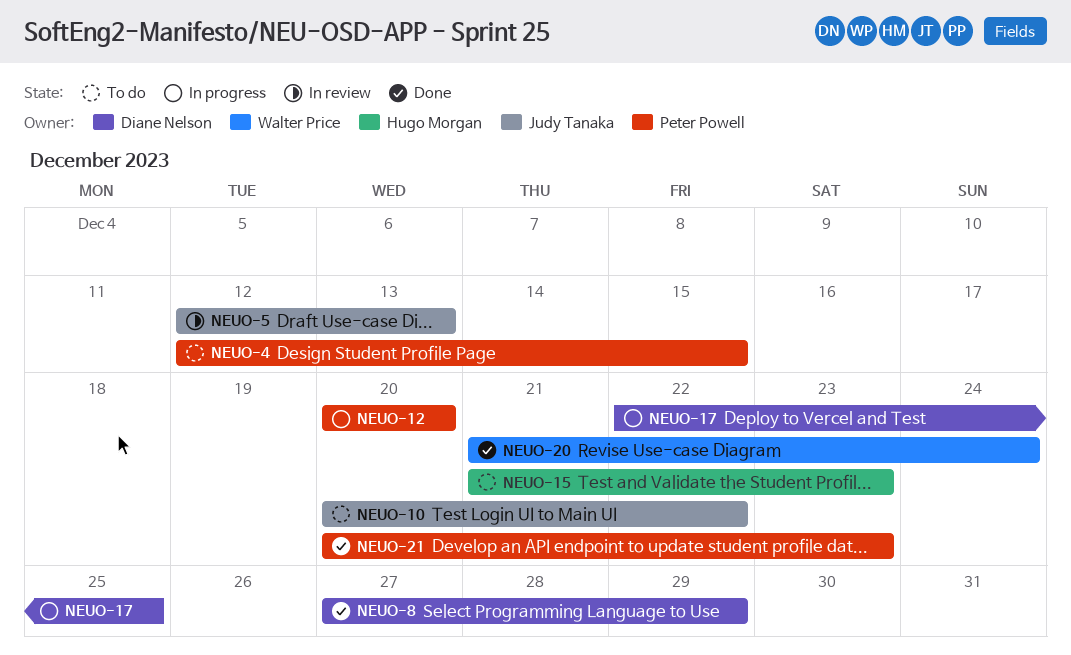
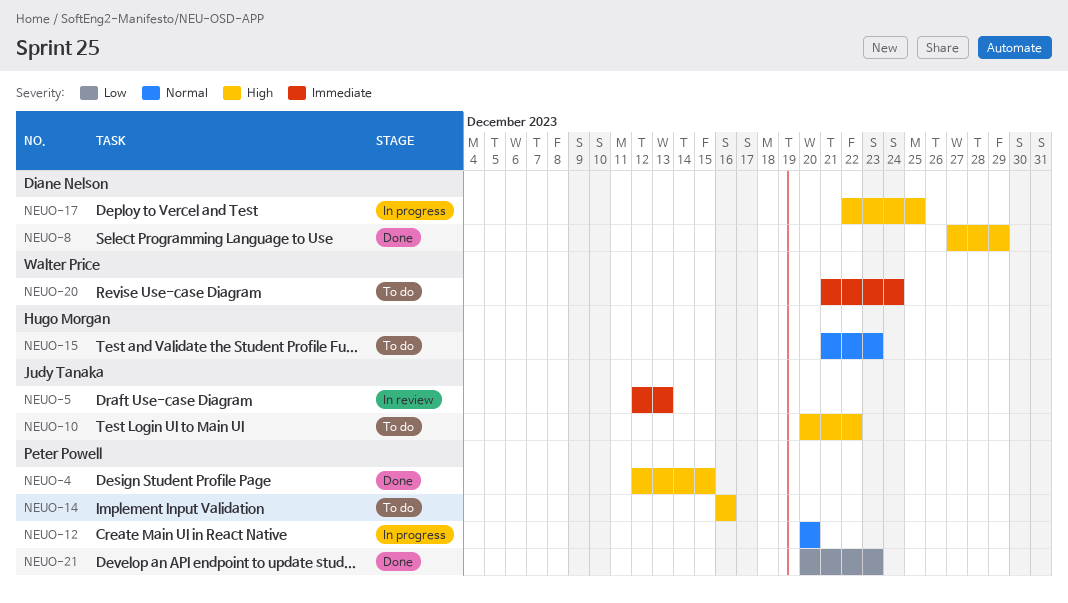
NEUO-4, status: To do -> Done
NEUO-14: none -> present
NEUO-20, status: Done -> To do

